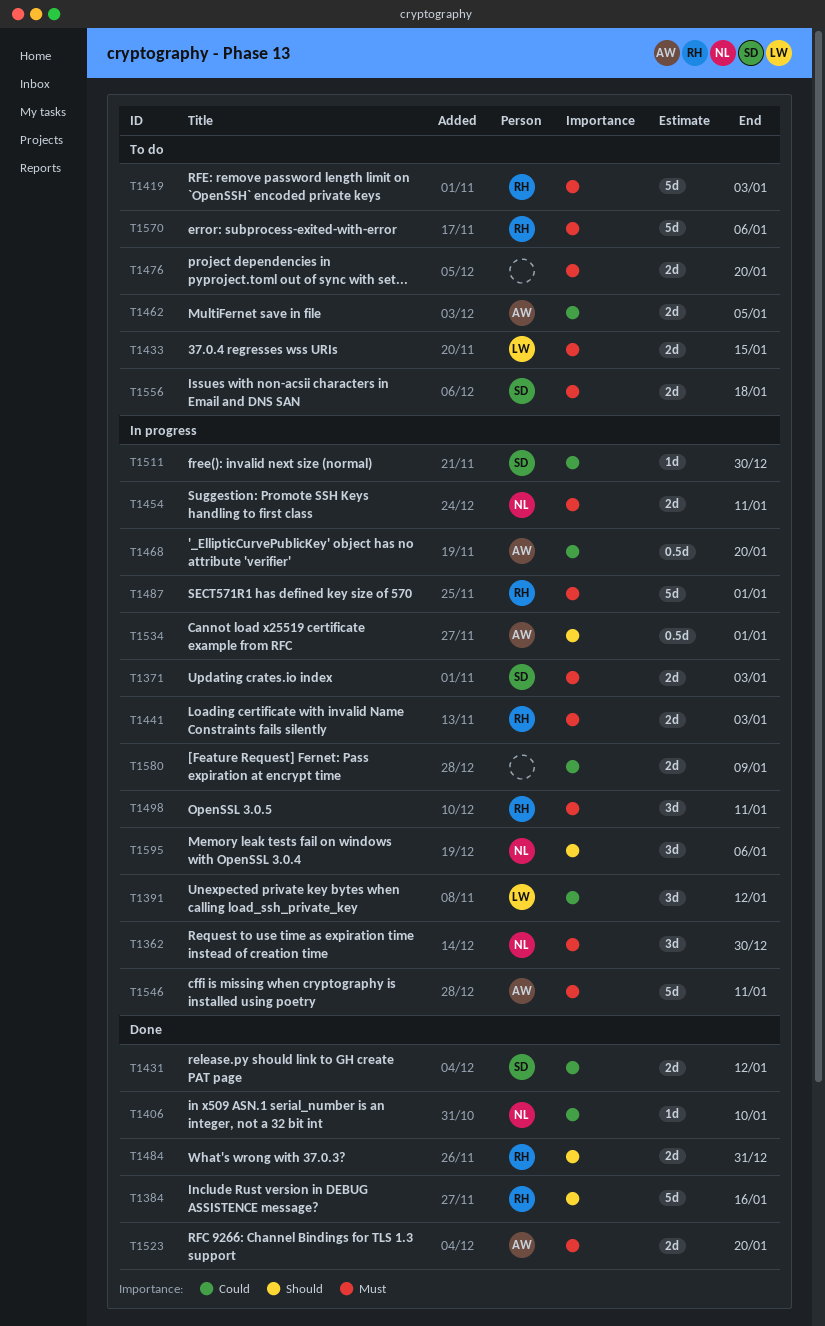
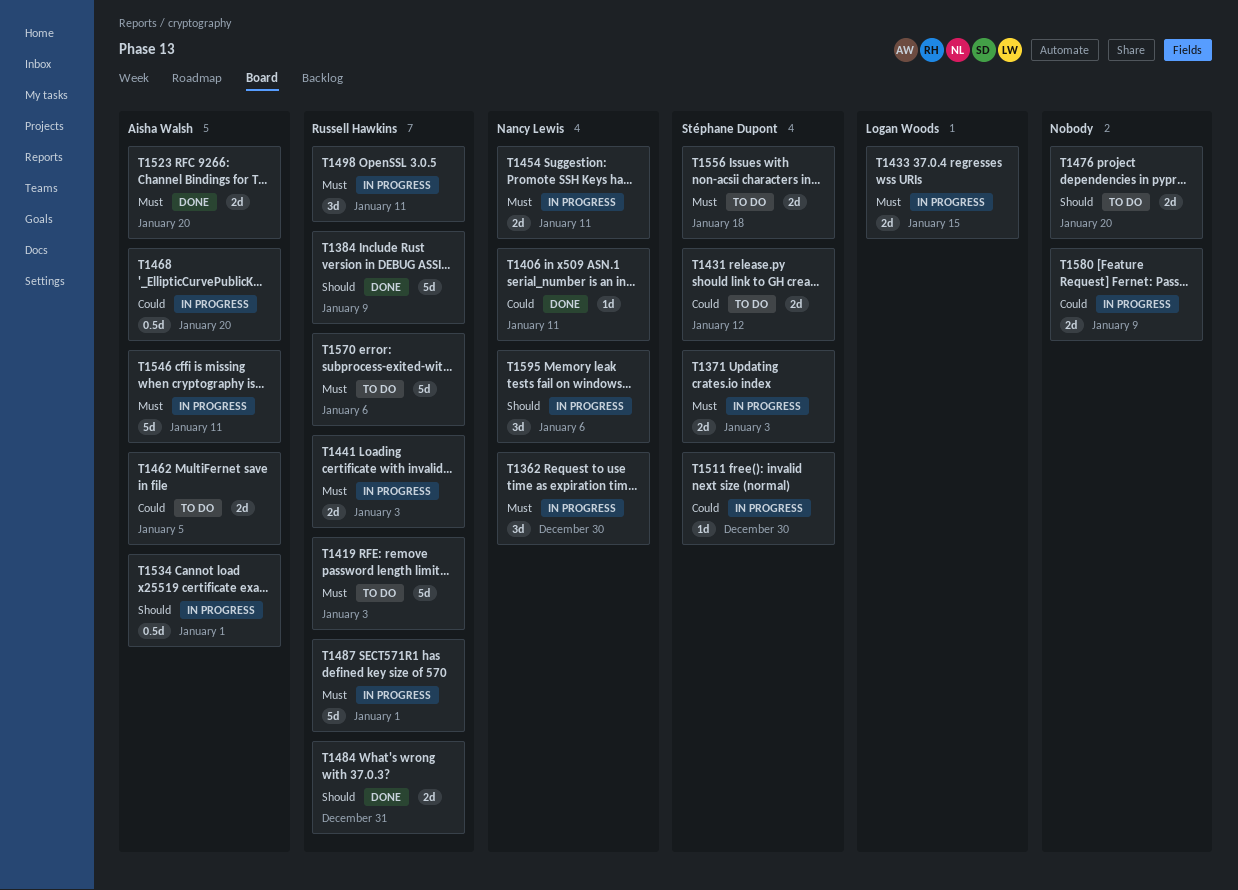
T1384, due: Jan 16 -> Jan 9
T1391: present -> none
T1406, due: Jan 10 -> Jan 11
T1431, status: Done -> To do
T1433, status: To do -> In progress
T1476, priority: Must -> Should

